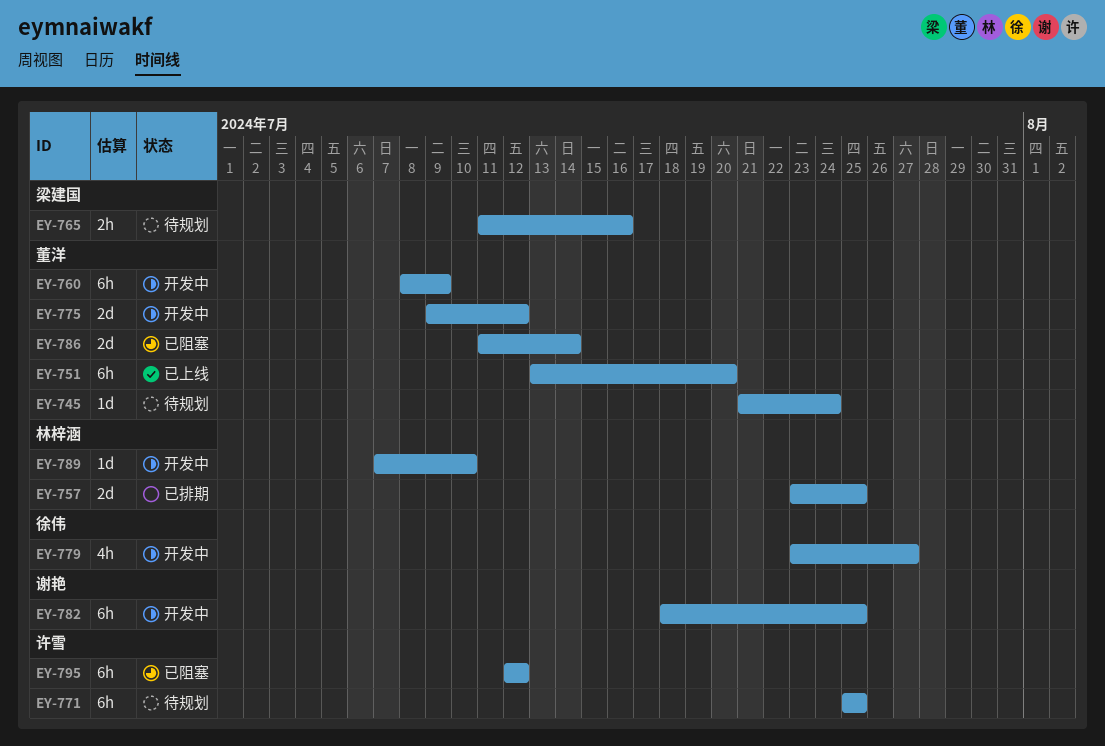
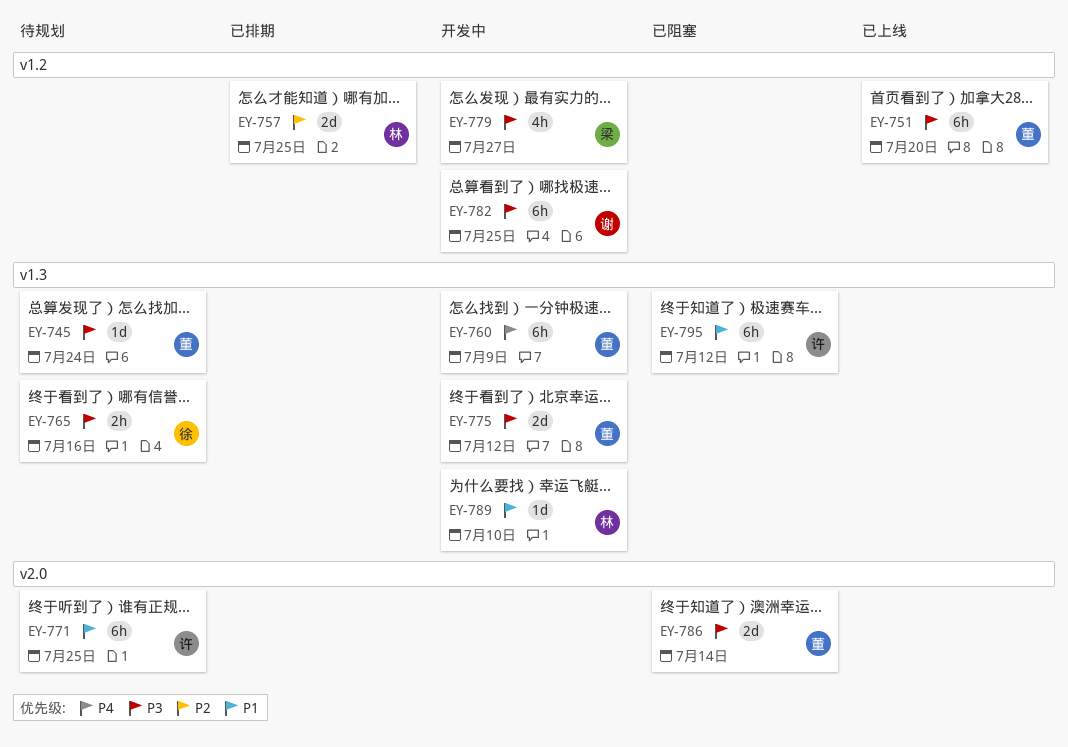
EY-765, owner: 梁建国 -> 徐伟
EY-779, owner: 徐伟 -> 梁建国

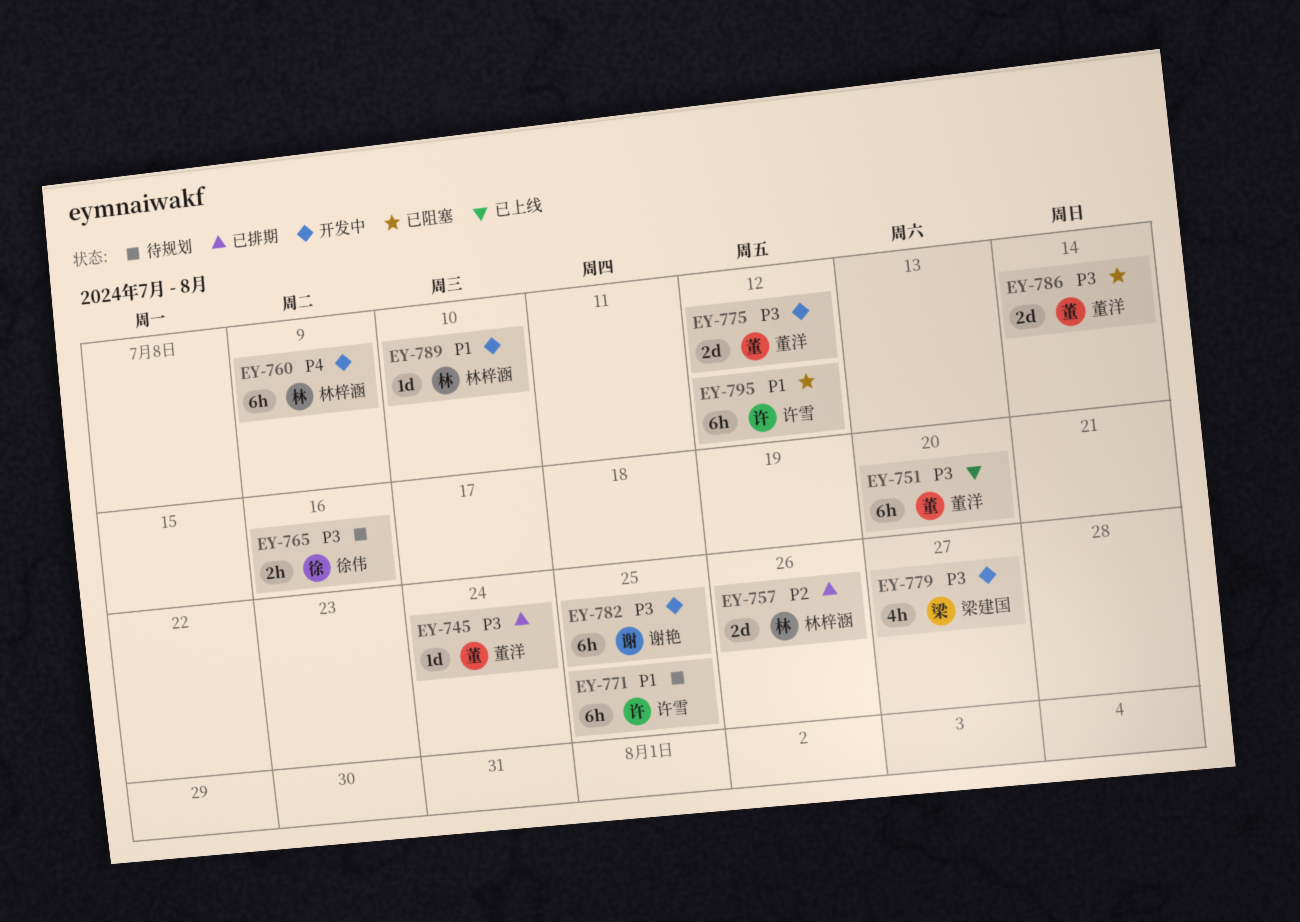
EY-745, status: 待规划 -> 已排期
EY-757, due: Jul 25 -> Jul 26
EY-760, owner: 董洋 -> 林梓涵

